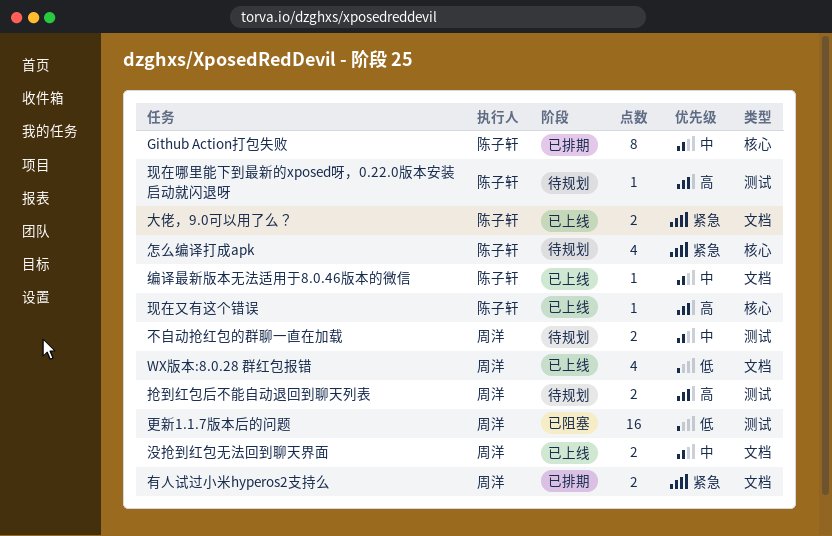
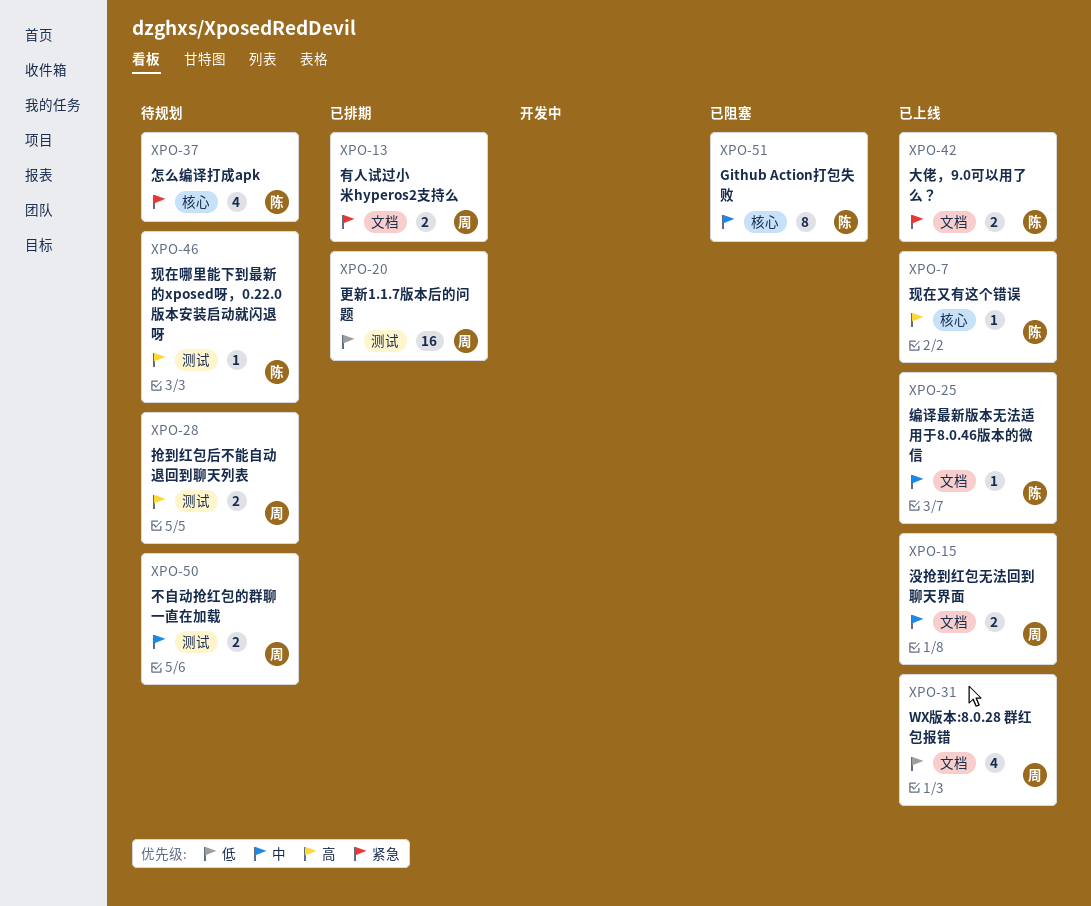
Github Action打包失败, status: 已排期 -> 已阻塞
更新1.1.7版本后的问题, status: 已阻塞 -> 已排期

